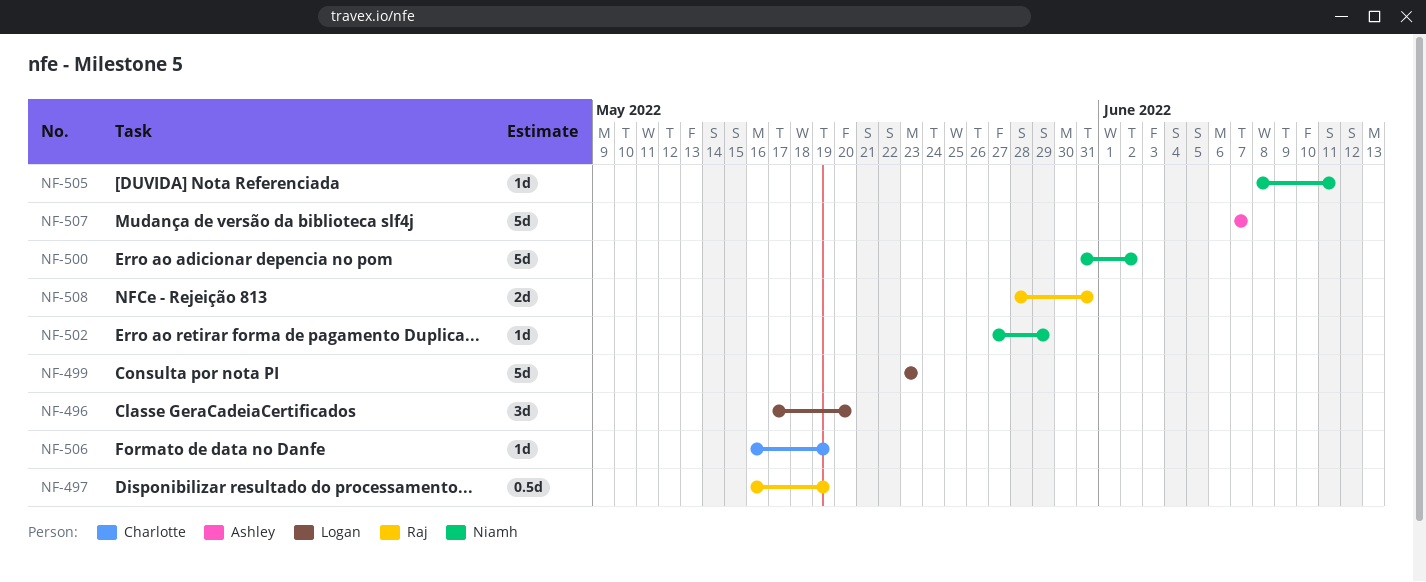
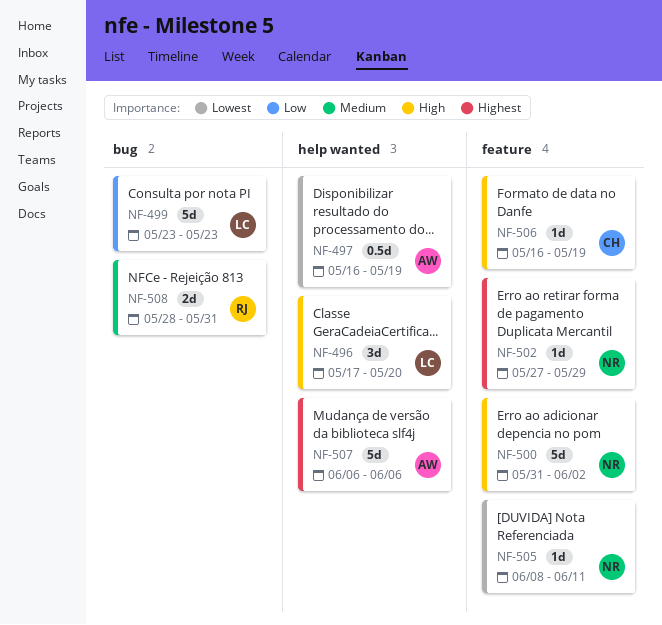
NF-497, owner: Raj -> Ashley
NF-507, start: Jun 7 -> Jun 6
NF-507, due: Jun 7 -> Jun 6

